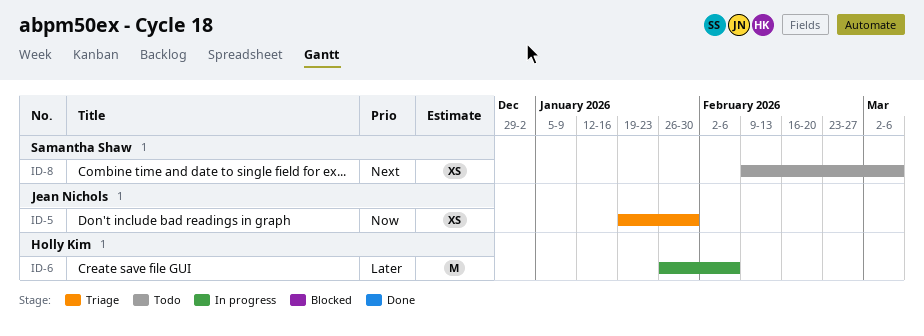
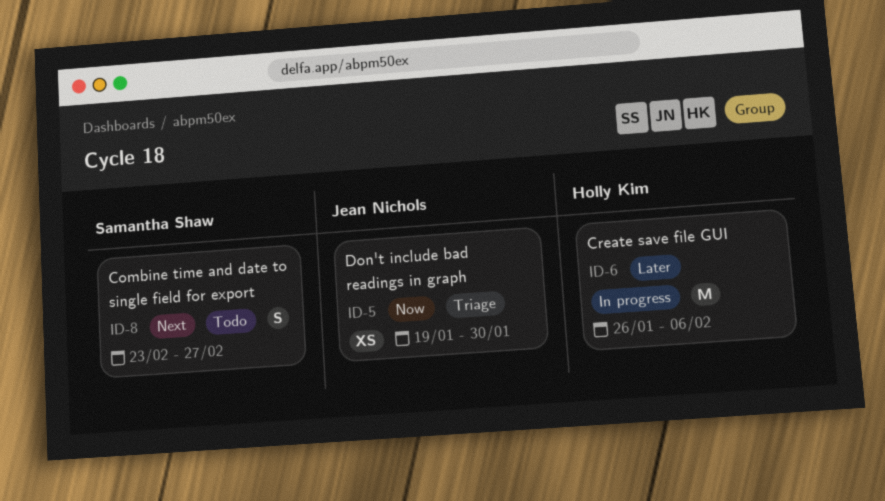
ID-8, estimate: XS -> S
ID-8, start: Feb 9 -> Feb 23
ID-8, due: Mar 6 -> Feb 27

